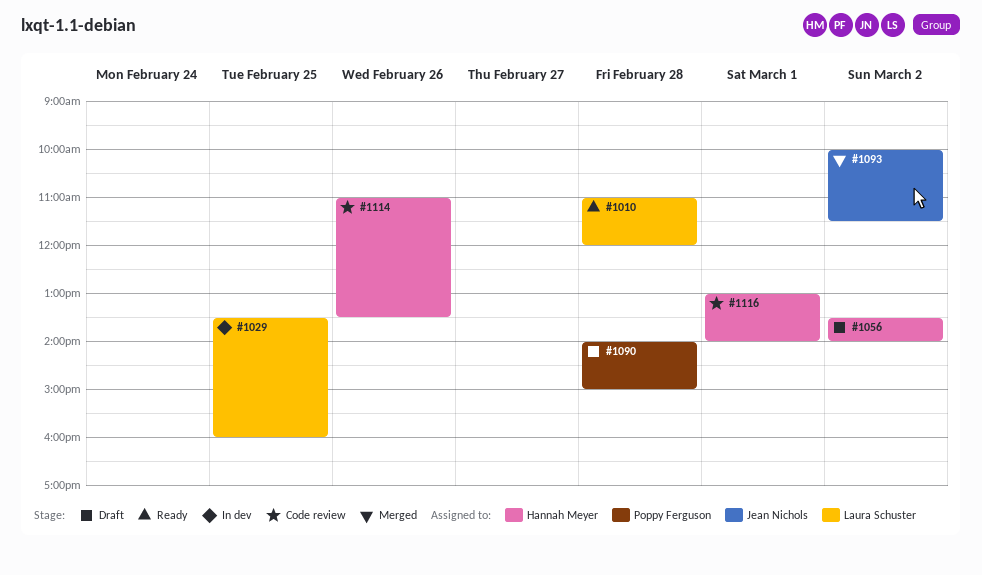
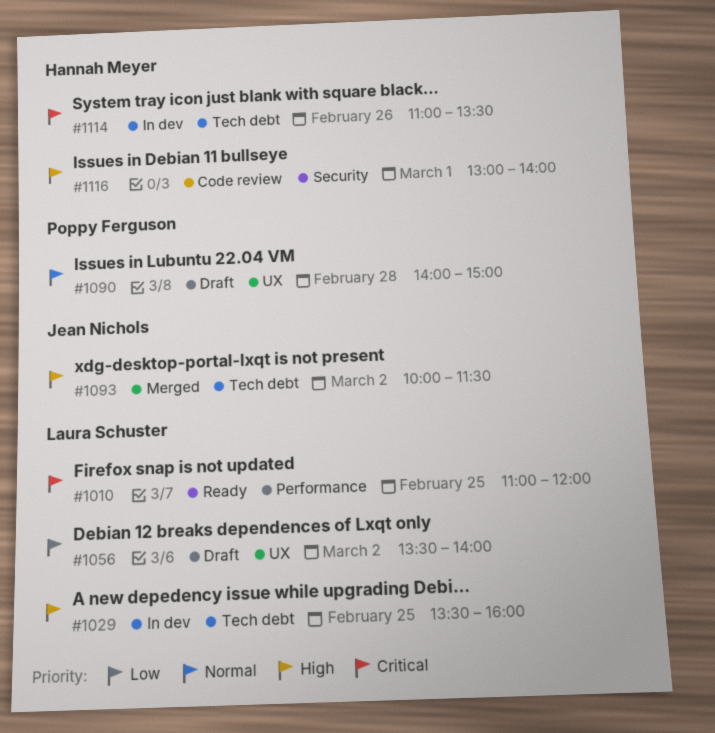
#1010, day: Feb 28 -> Feb 25
#1056, owner: Hannah Meyer -> Laura Schuster
#1114, status: Code review -> In dev

